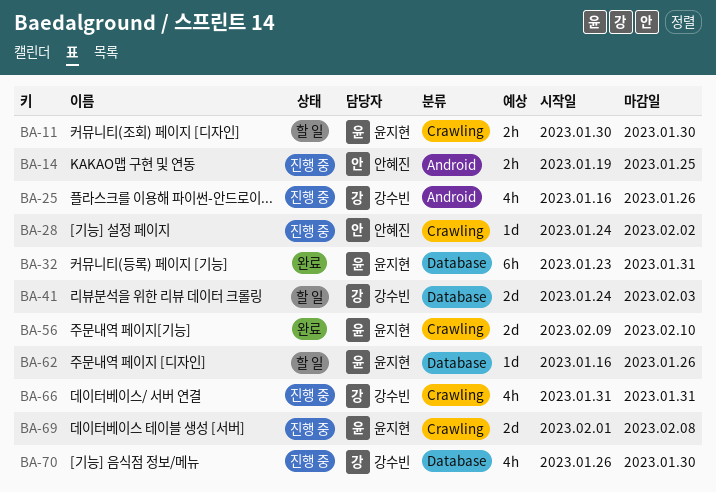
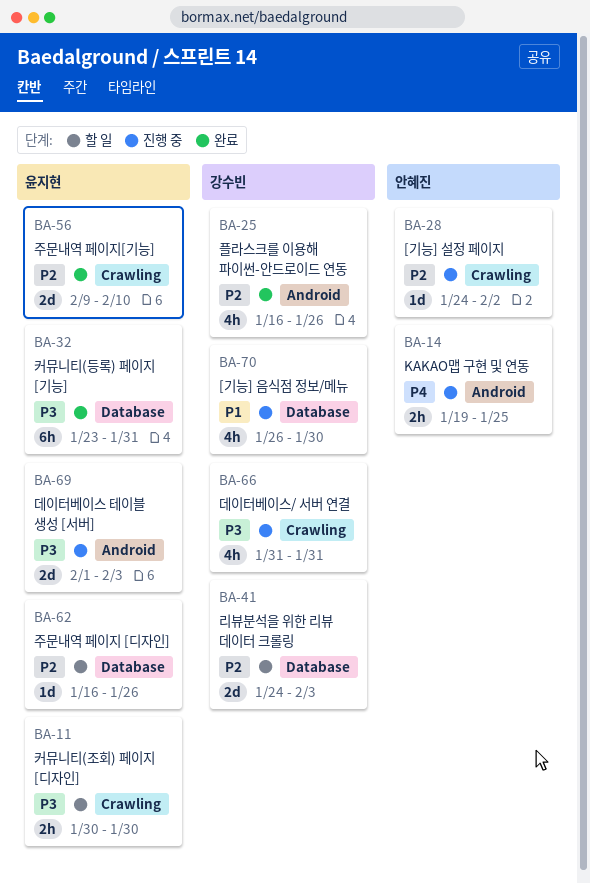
BA-25, status: 진행 중 -> 완료
BA-69, label: Crawling -> Android
BA-69, due: Feb 8 -> Feb 3

